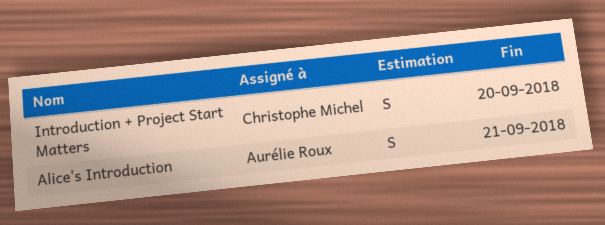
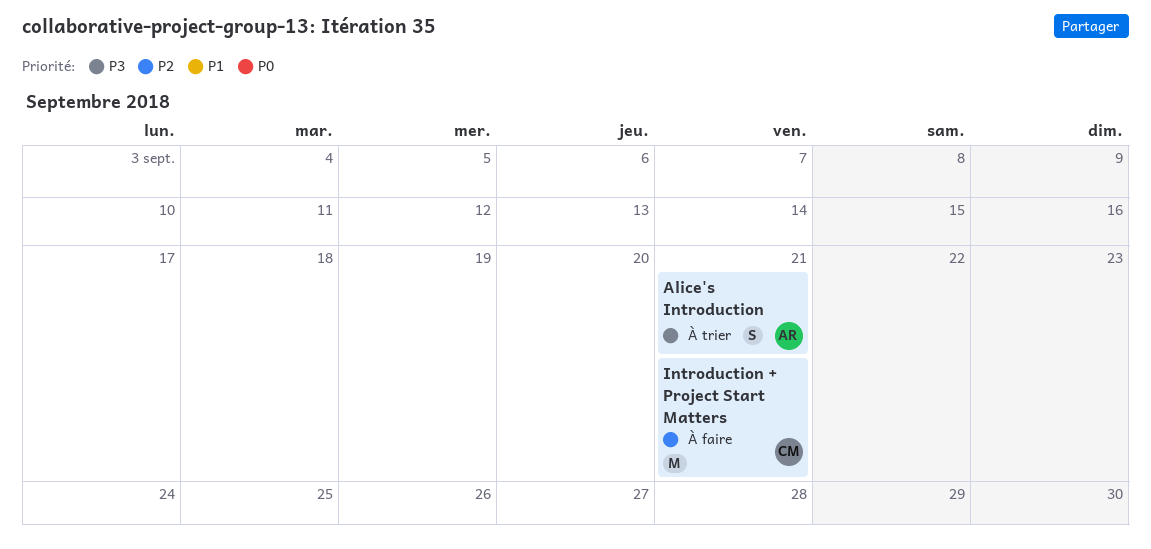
Introduction + Project Start Matters, estimate: S -> M
Introduction + Project Start Matters, due: Sep 20 -> Sep 21

